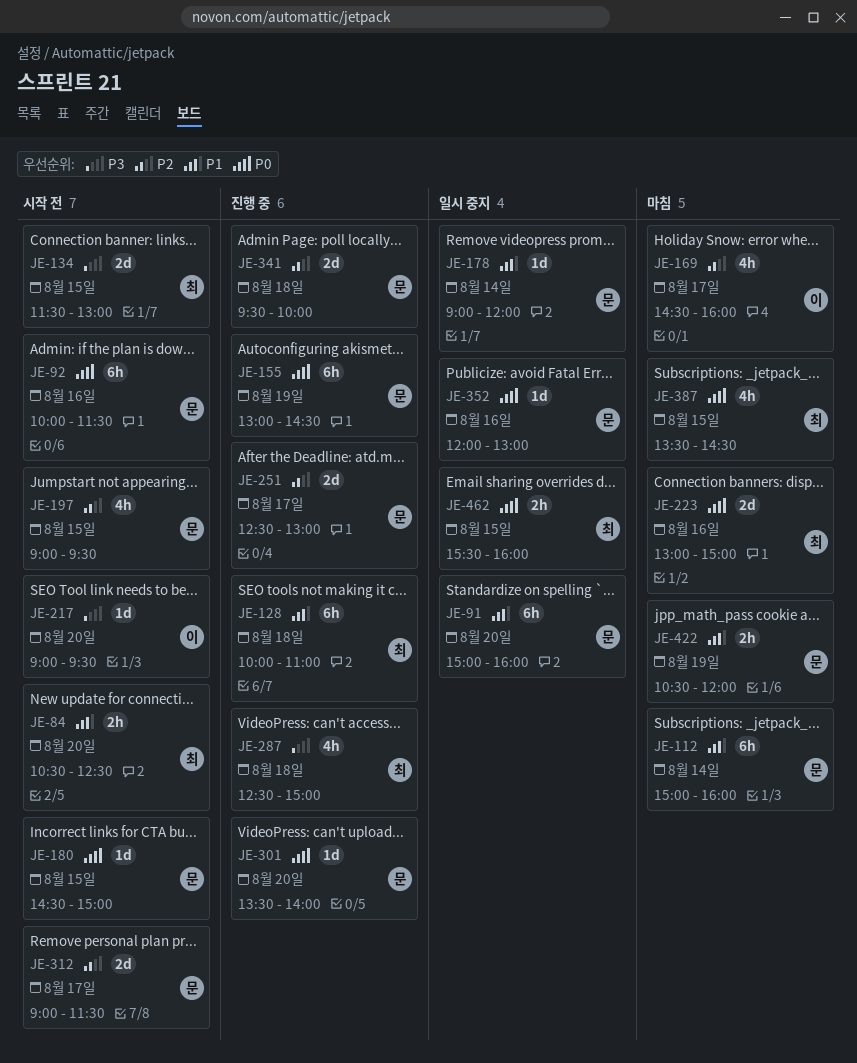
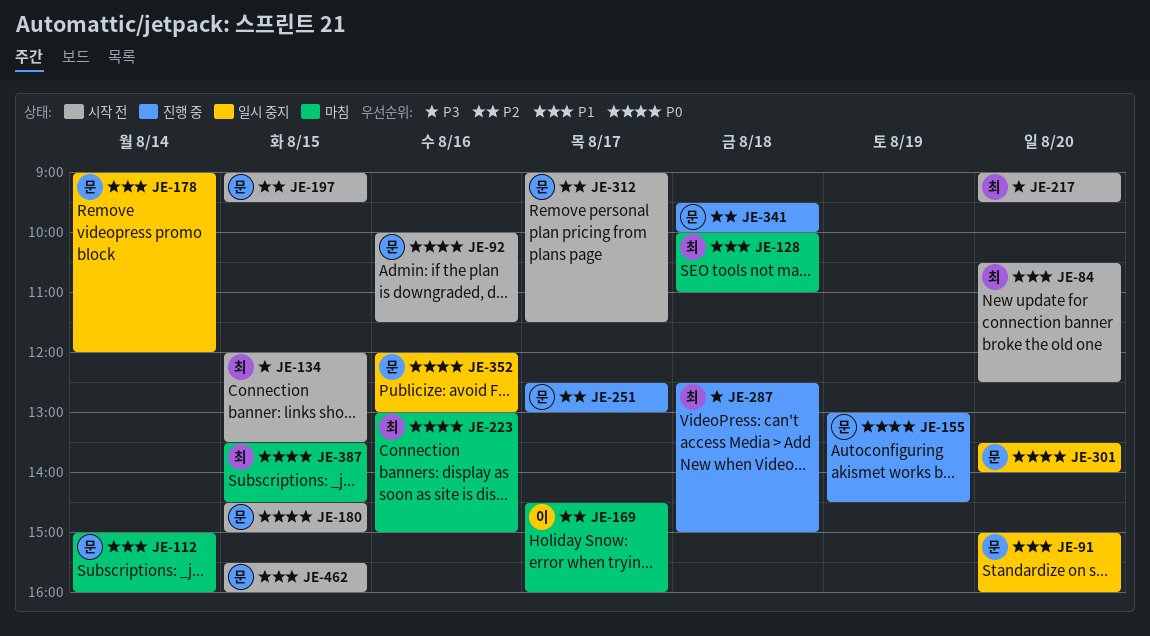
JE-128, status: 진행 중 -> 마침
JE-134, begins: 11:30 -> 12:00
JE-134, ends: 13:00 -> 13:30
JE-217, owner: 이 -> 최
JE-301, status: 진행 중 -> 일시 중지
JE-422: present -> none
JE-462, status: 일시 중지 -> 시작 전
JE-462, owner: 최 -> 문
JE-462, priority: P0 -> P1

